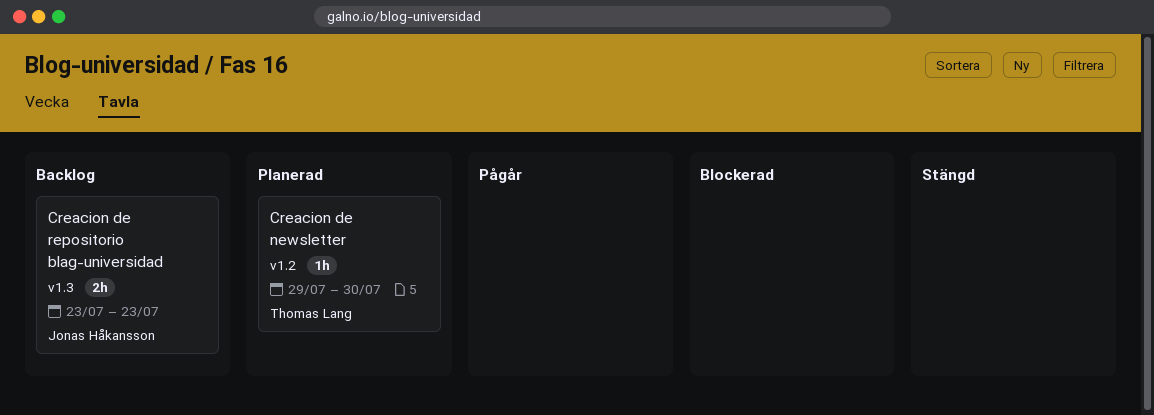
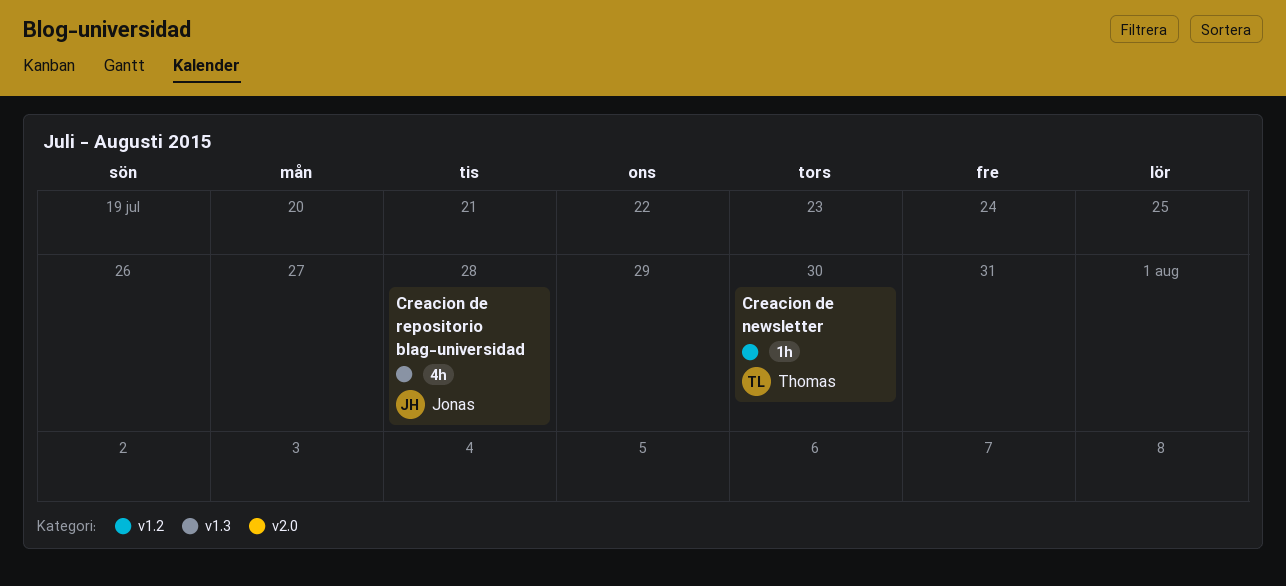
Creacion de repositorio blag-universidad, estimate: 2h -> 4h
Creacion de repositorio blag-universidad, due: Jul 23 -> Jul 28

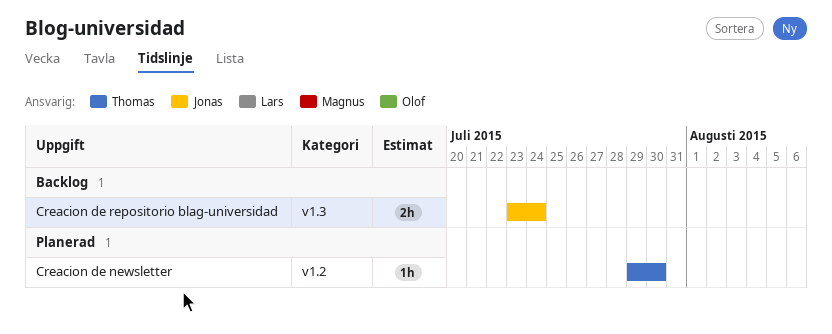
Creacion de repositorio blag-universidad, estimate: 4h -> 2h
Creacion de repositorio blag-universidad, due: Jul 28 -> Jul 24

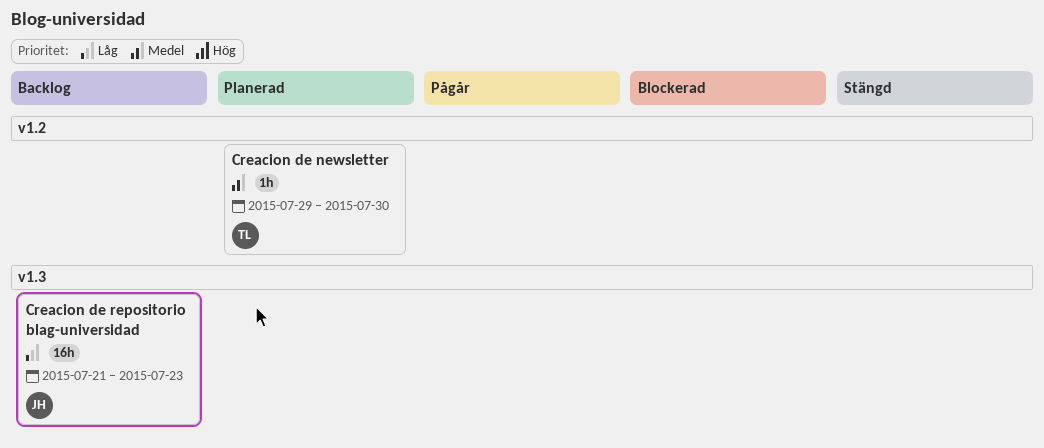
Creacion de repositorio blag-universidad, estimate: 2h -> 16h
Creacion de repositorio blag-universidad, start: Jul 23 -> Jul 21
Creacion de repositorio blag-universidad, due: Jul 24 -> Jul 23

